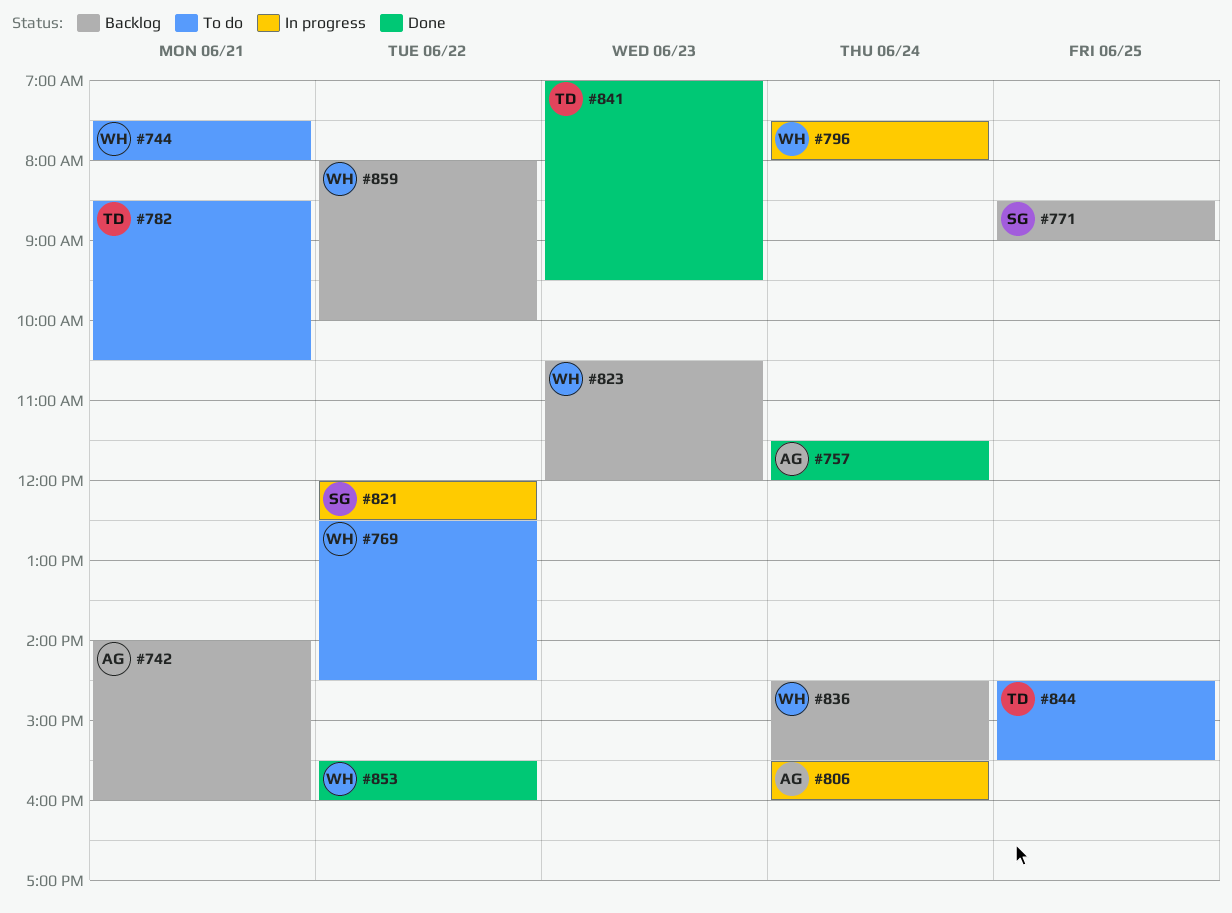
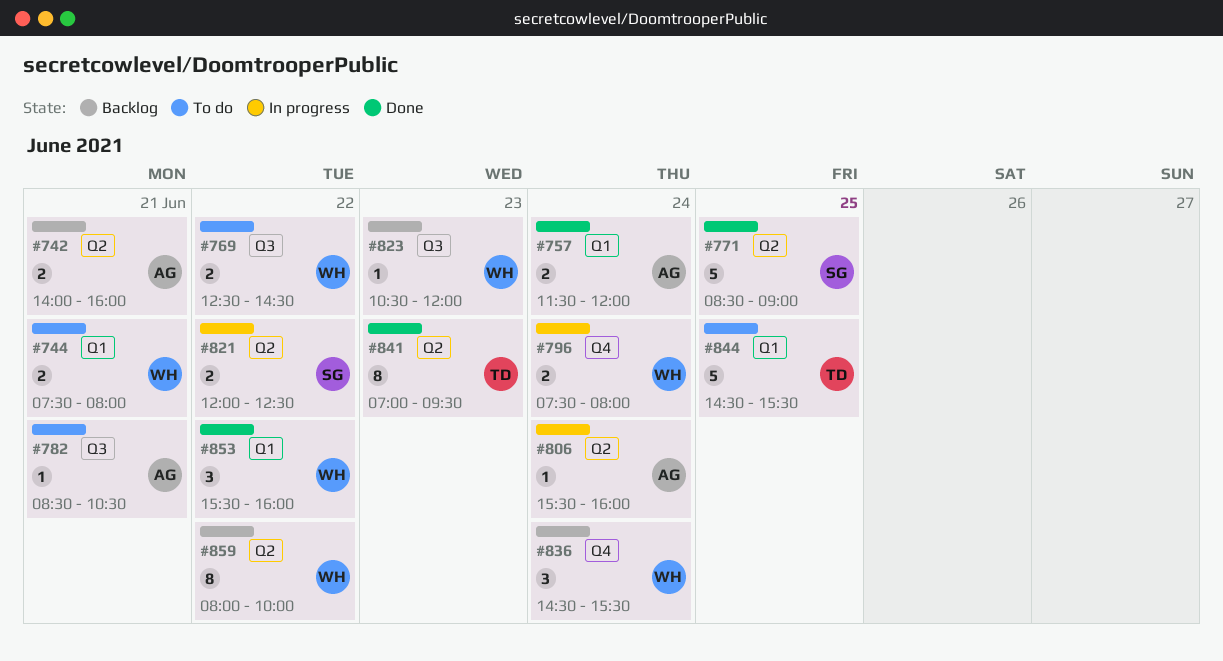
#771, status: Backlog -> Done
#782, owner: TD -> AG

